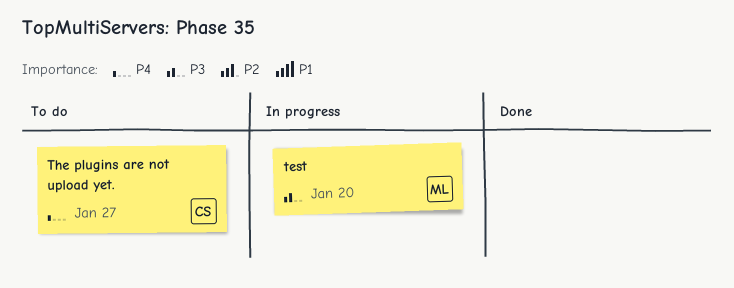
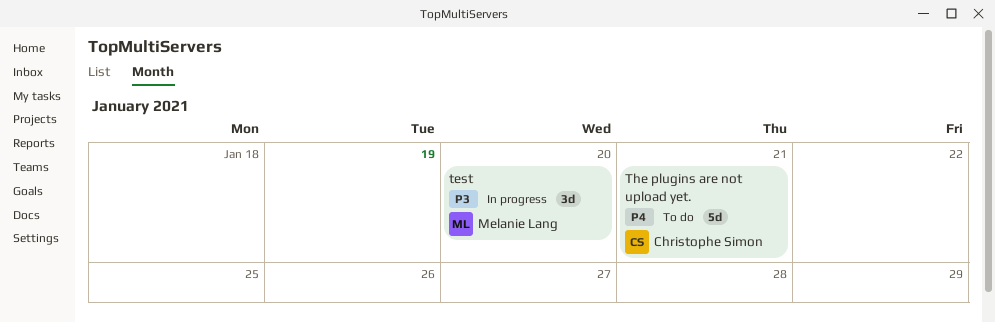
The plugins are not upload yet., due: Jan 27 -> Jan 21

